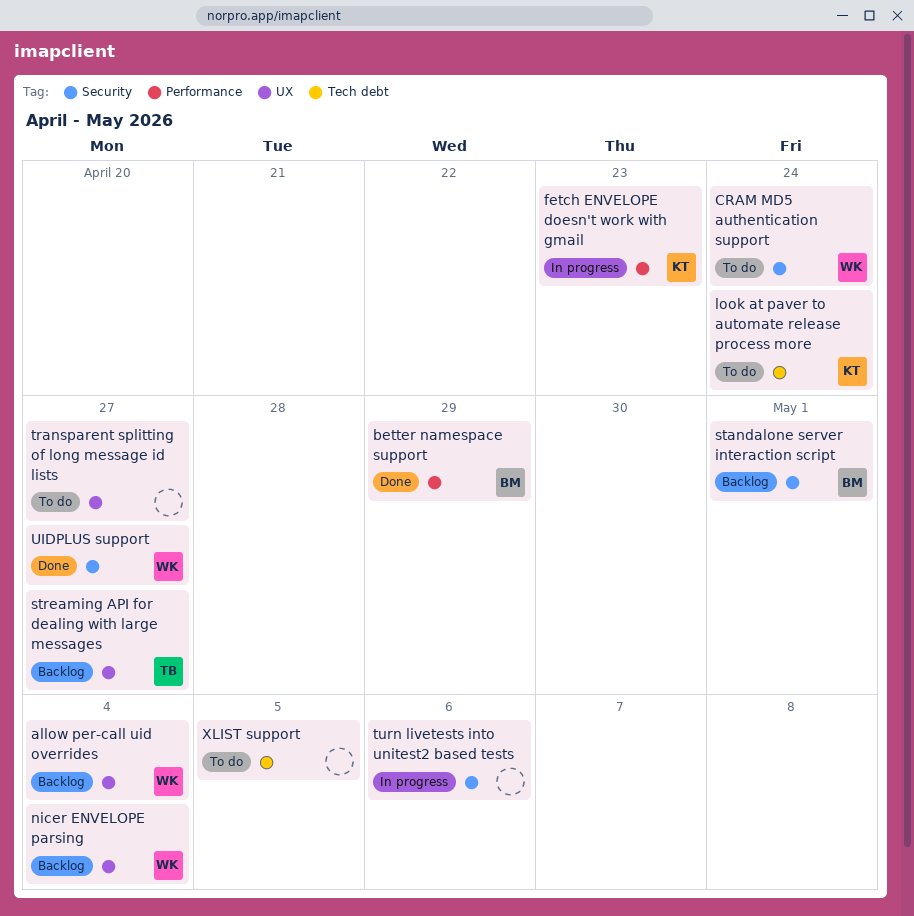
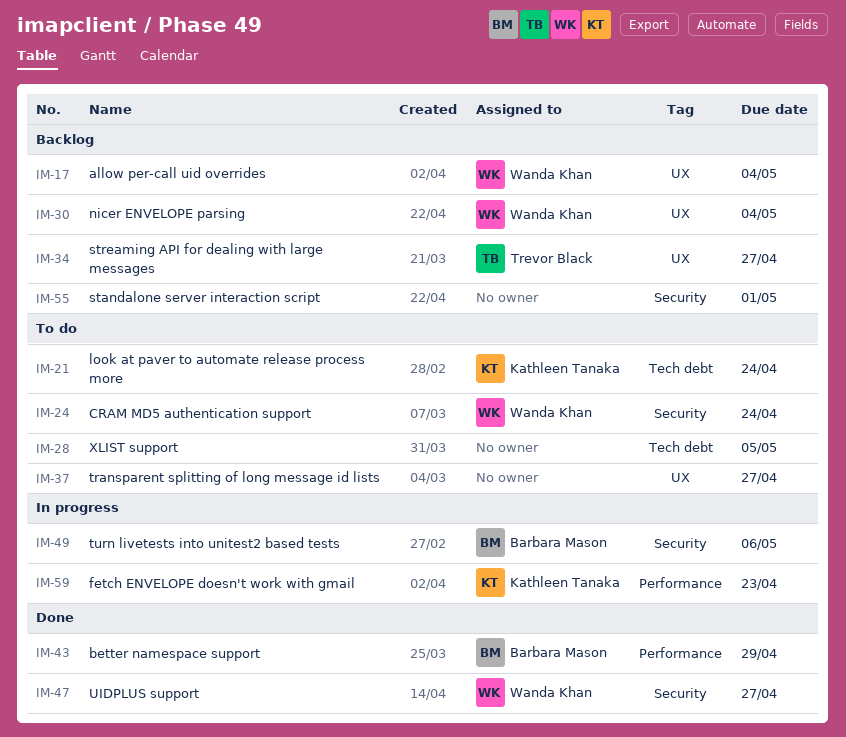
standalone server interaction script, owner: Barbara Mason -> none
turn livetests into unitest2 based tests, owner: none -> Barbara Mason

